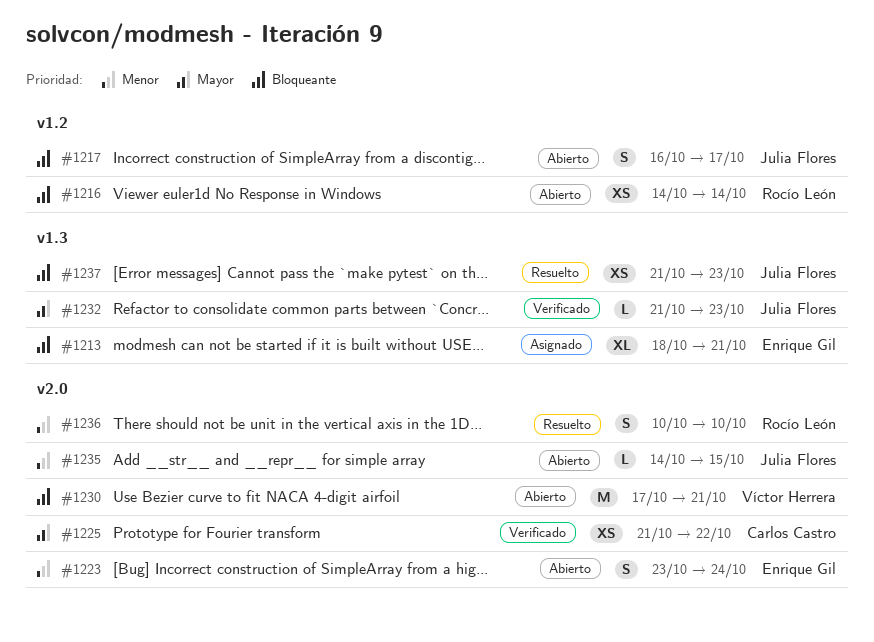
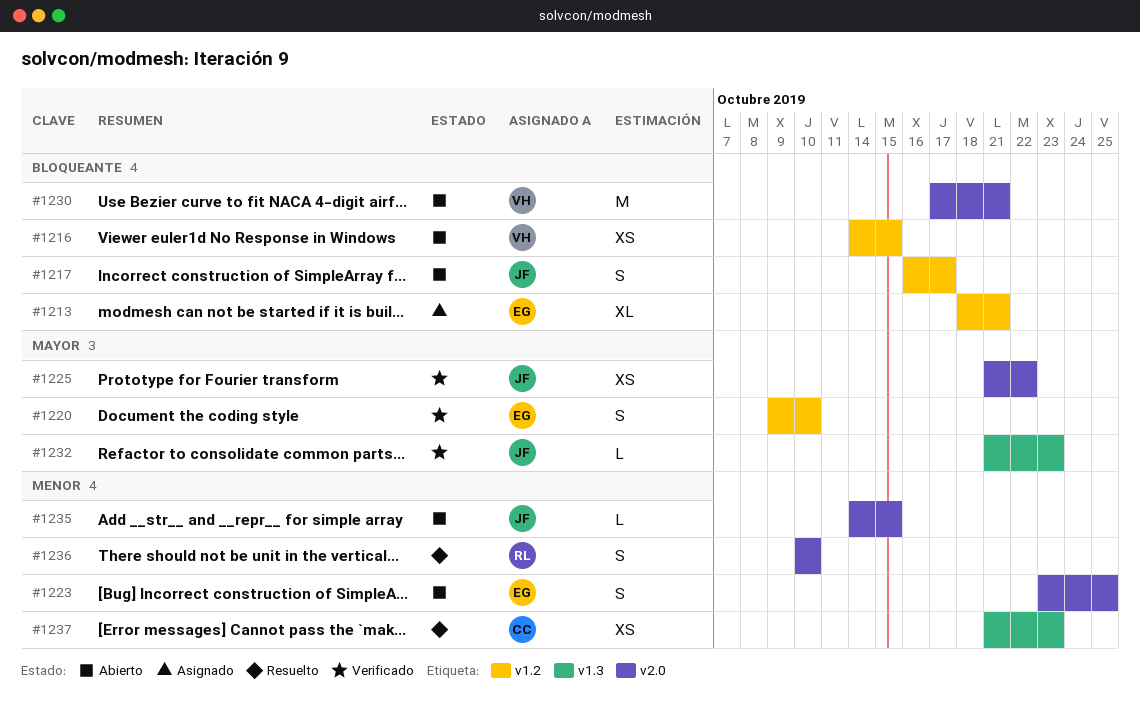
#1213, label: v1.3 -> v1.2
#1216, owner: Rocío León -> Víctor Herrera
#1216, due: Oct 14 -> Oct 15
#1220: none -> present
#1223, due: Oct 24 -> Oct 25
#1225, owner: Carlos Castro -> Julia Flores
#1237, owner: Julia Flores -> Carlos Castro
#1237, priority: Bloqueante -> Menor

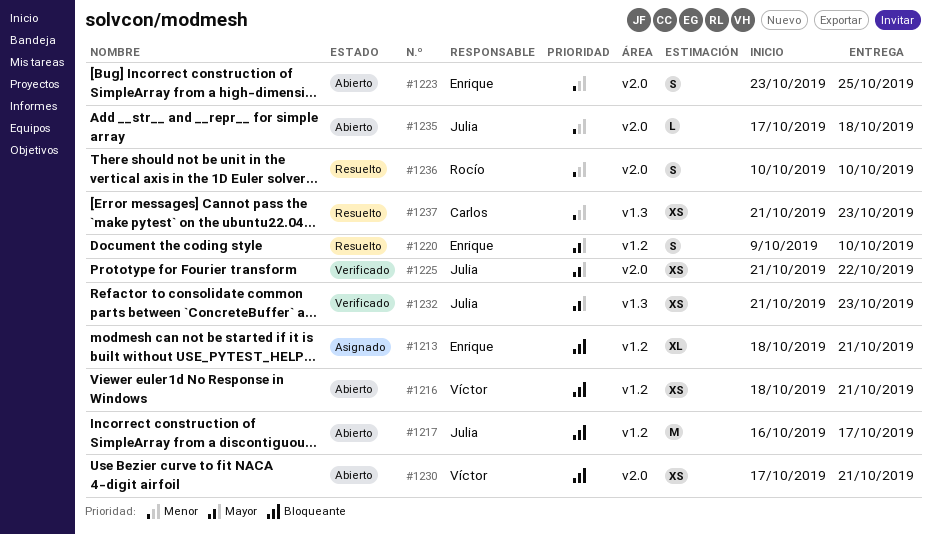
#1216, start: Oct 14 -> Oct 18
#1216, due: Oct 15 -> Oct 21
#1217, estimate: S -> M
#1220, status: Verificado -> Resuelto
#1230, estimate: M -> XS
#1232, estimate: L -> XS
#1235, start: Oct 14 -> Oct 17
#1235, due: Oct 15 -> Oct 18

